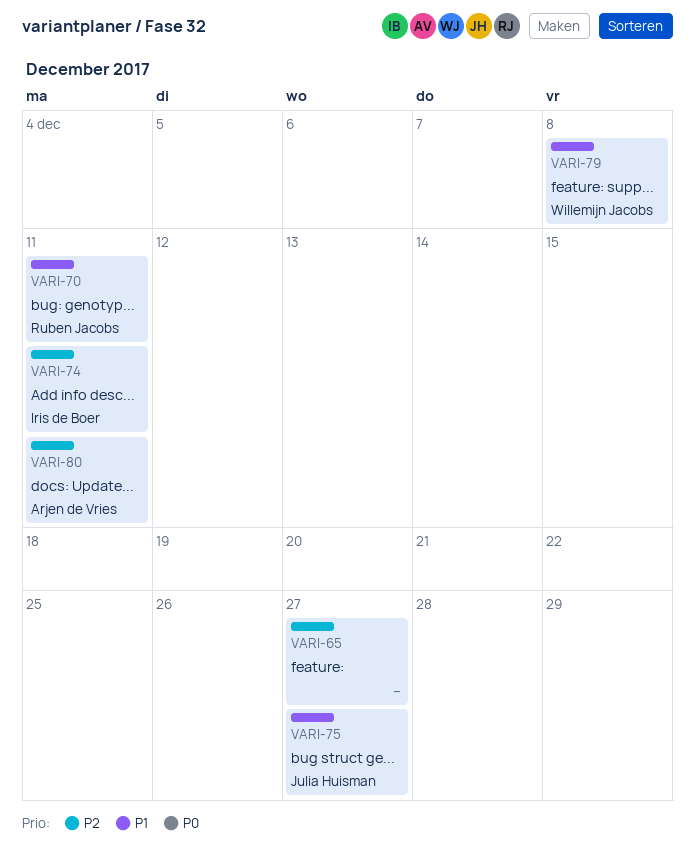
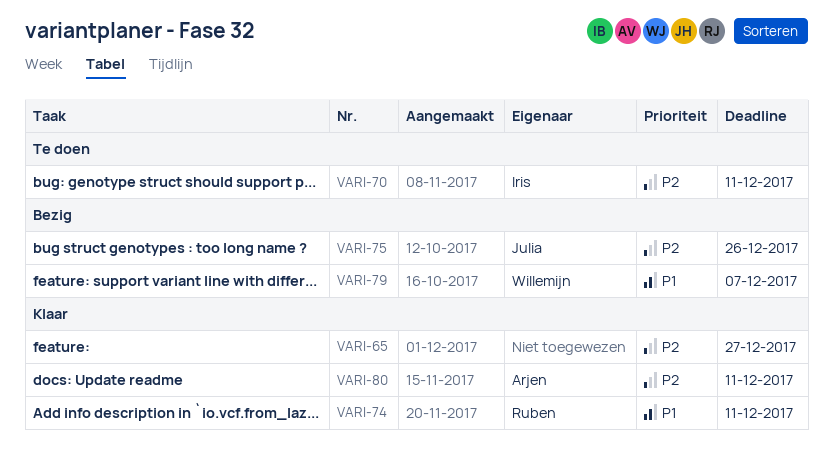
VARI-70, owner: Ruben Jacobs -> Iris de Boer
VARI-70, priority: P1 -> P2
VARI-74, owner: Iris de Boer -> Ruben Jacobs
VARI-74, priority: P2 -> P1
VARI-75, priority: P1 -> P2
VARI-75, due: Dec 27 -> Dec 26
VARI-79, due: Dec 8 -> Dec 7

